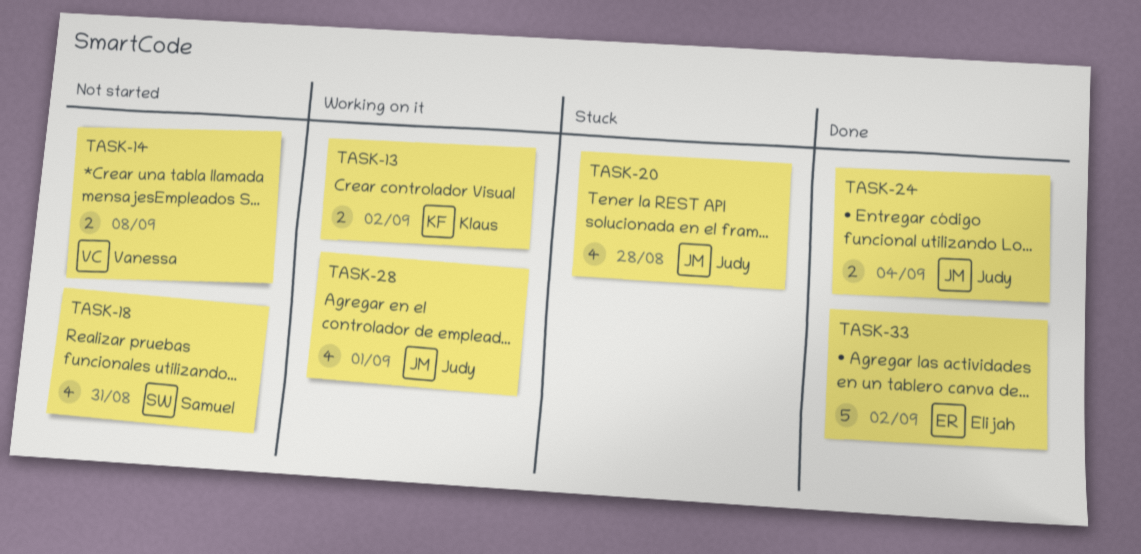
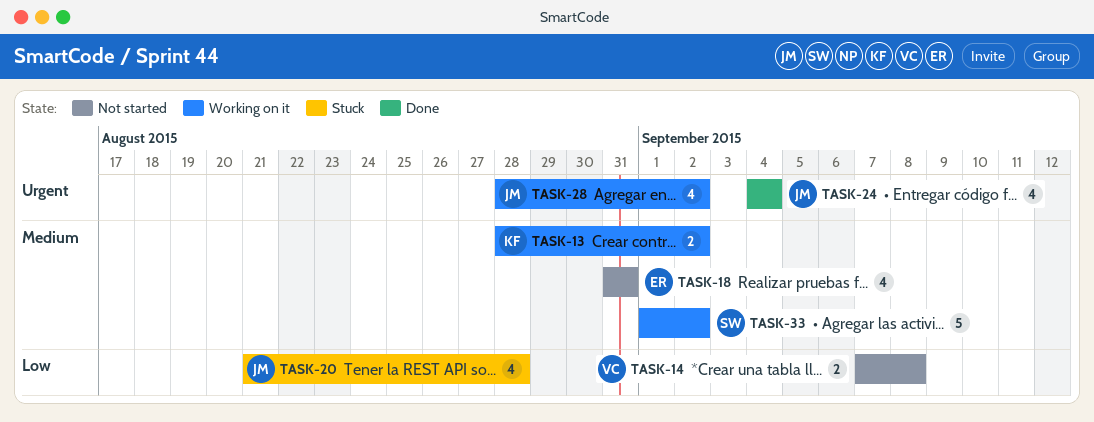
TASK-18, owner: Samuel -> Elijah
TASK-24, estimate: 2 -> 4
TASK-28, due: Sep 1 -> Sep 2
TASK-33, status: Done -> Working on it
TASK-33, owner: Elijah -> Samuel

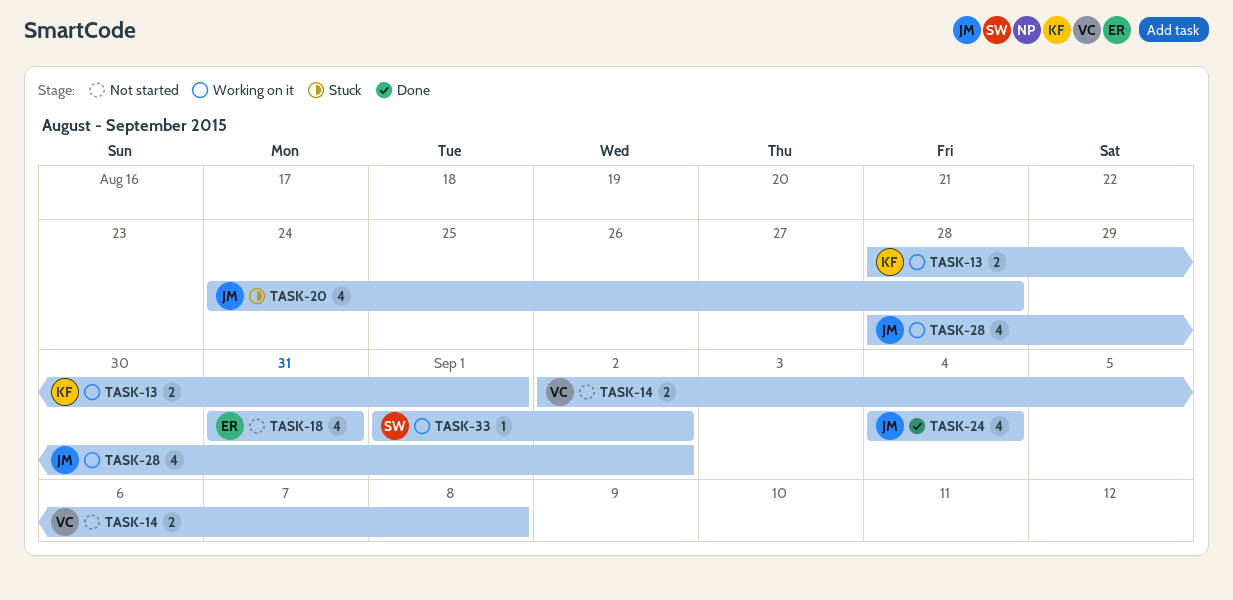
TASK-13, due: Sep 2 -> Sep 1
TASK-14, start: Sep 7 -> Sep 2
TASK-20, start: Aug 21 -> Aug 24
TASK-33, estimate: 5 -> 1

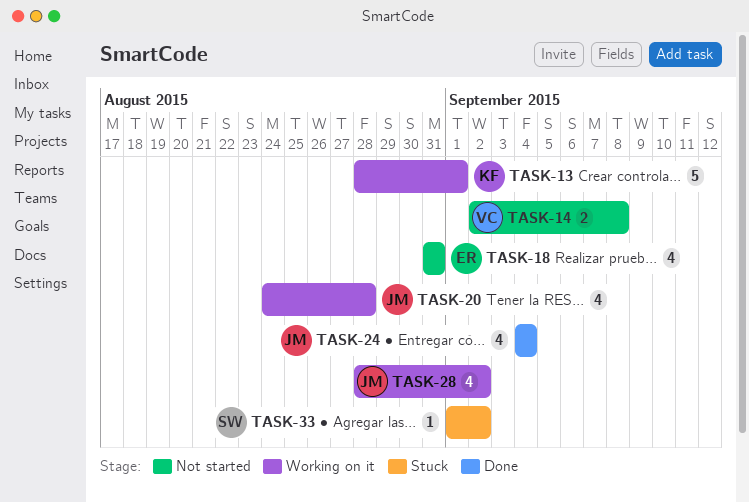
TASK-13, estimate: 2 -> 5
TASK-20, status: Stuck -> Working on it
TASK-33, status: Working on it -> Stuck

